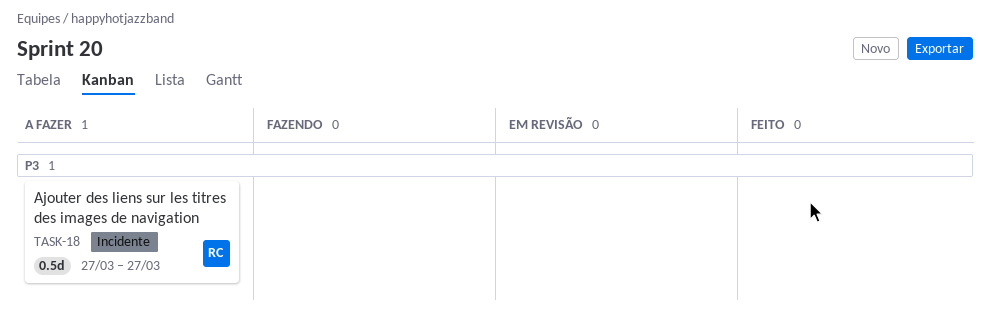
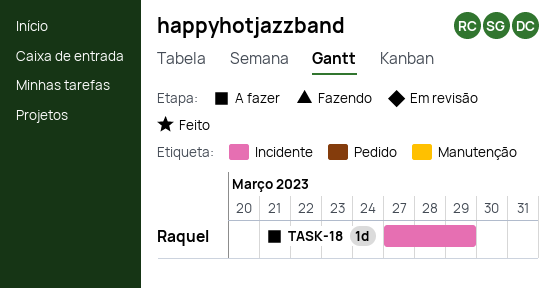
TASK-18, estimate: 0.5d -> 1d
TASK-18, due: Mar 27 -> Mar 29

